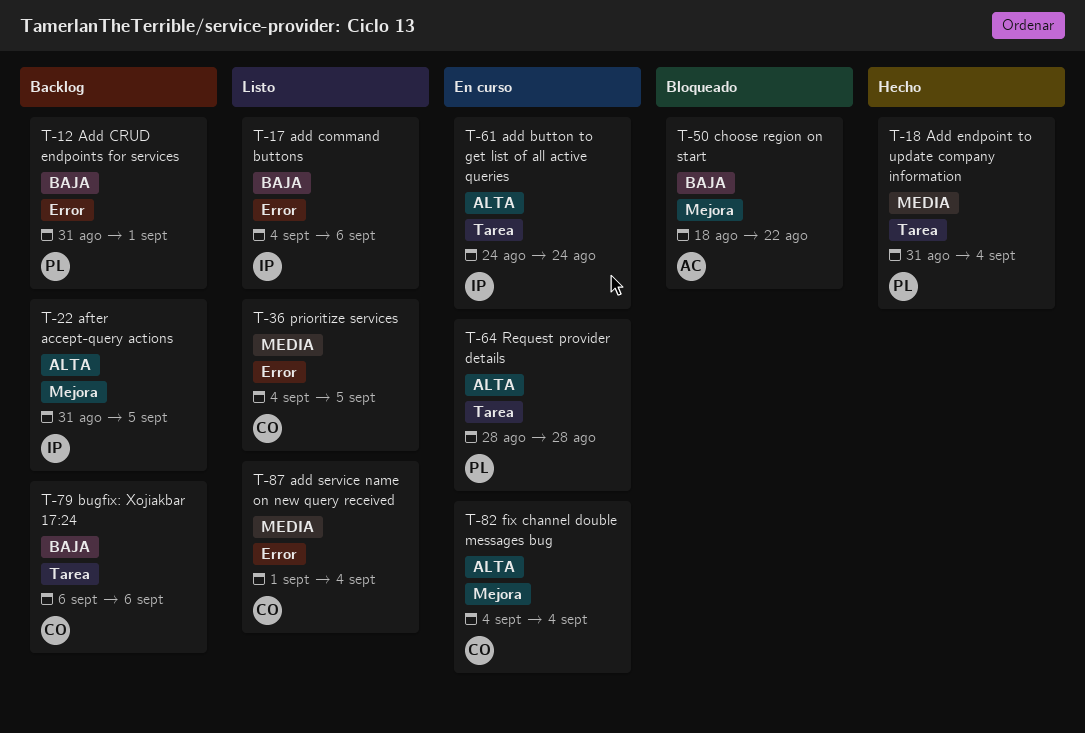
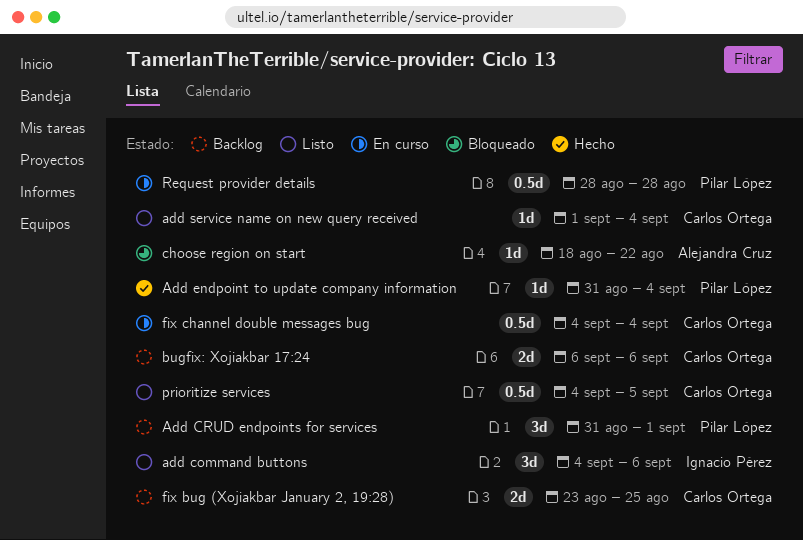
add button to get list of all active queries: present -> none
after accept-query actions: present -> none
fix bug (Xojiakbar January 2, 19:28): none -> present

